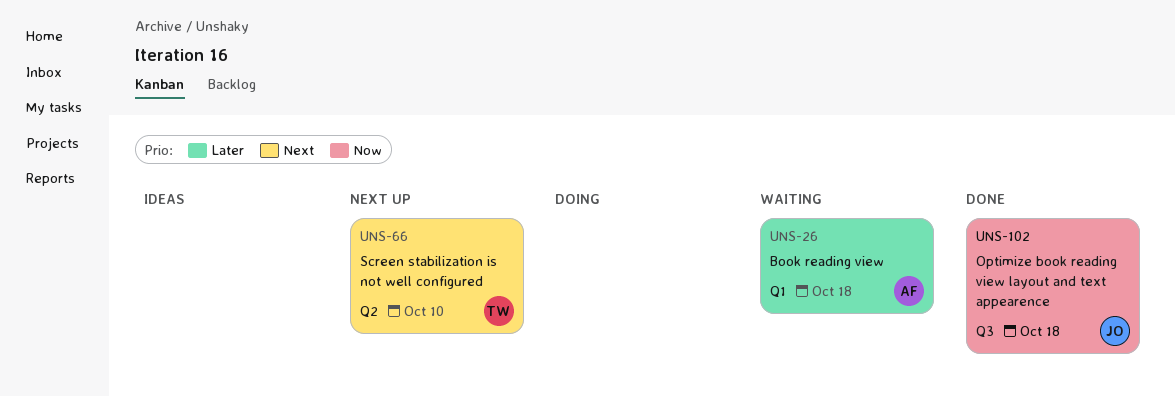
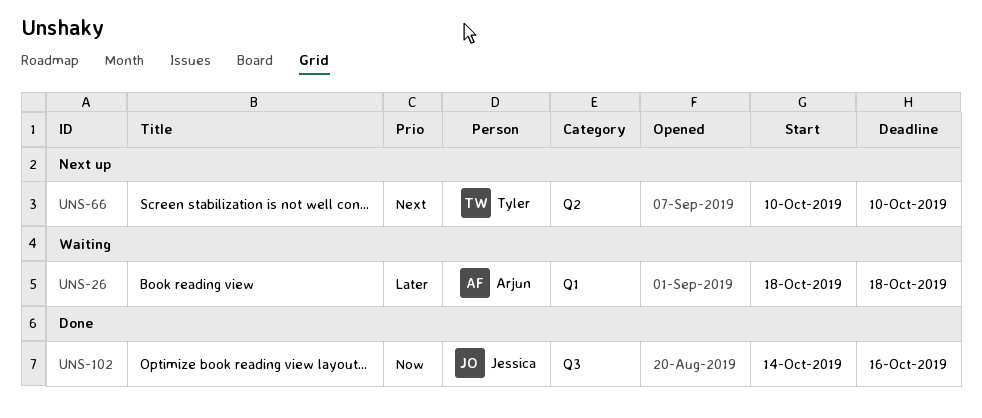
UNS-102, due: Oct 18 -> Oct 16

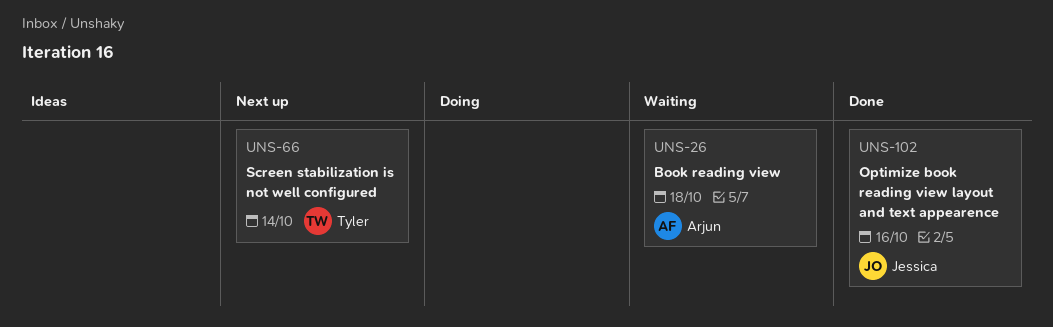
UNS-66, due: Oct 10 -> Oct 14

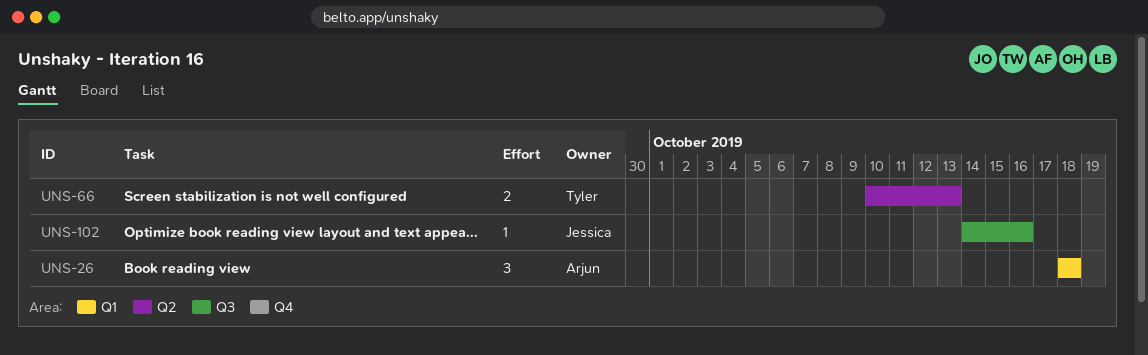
UNS-66, due: Oct 14 -> Oct 13

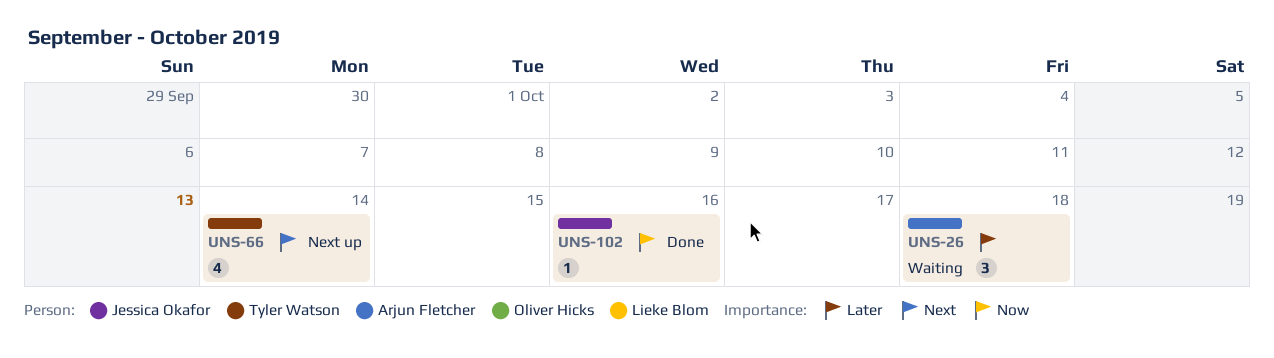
UNS-66, estimate: 2 -> 4
UNS-66, due: Oct 13 -> Oct 14

